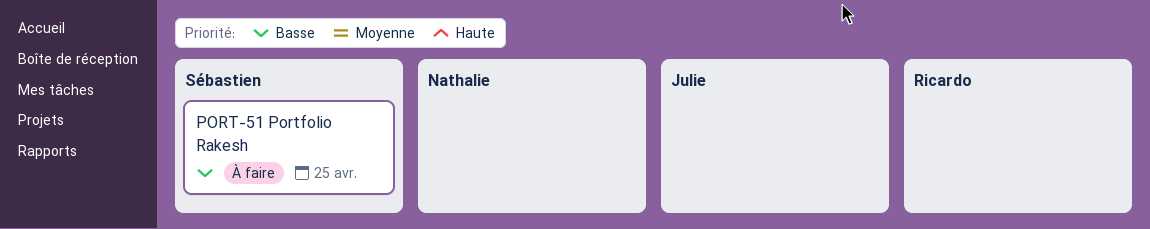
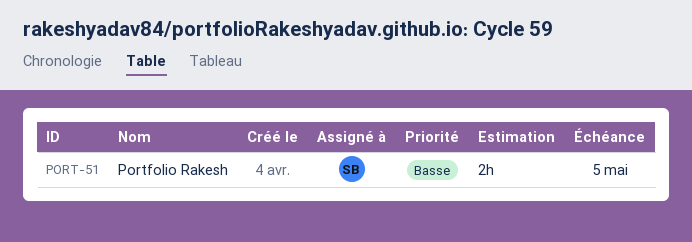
PORT-51, due: Apr 25 -> May 5

